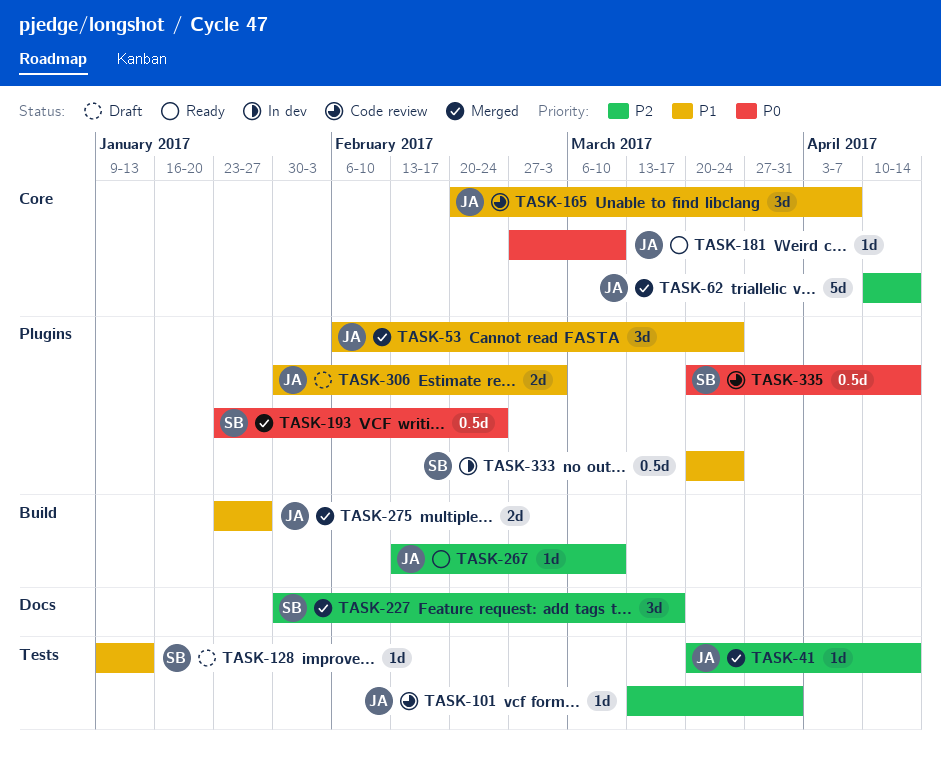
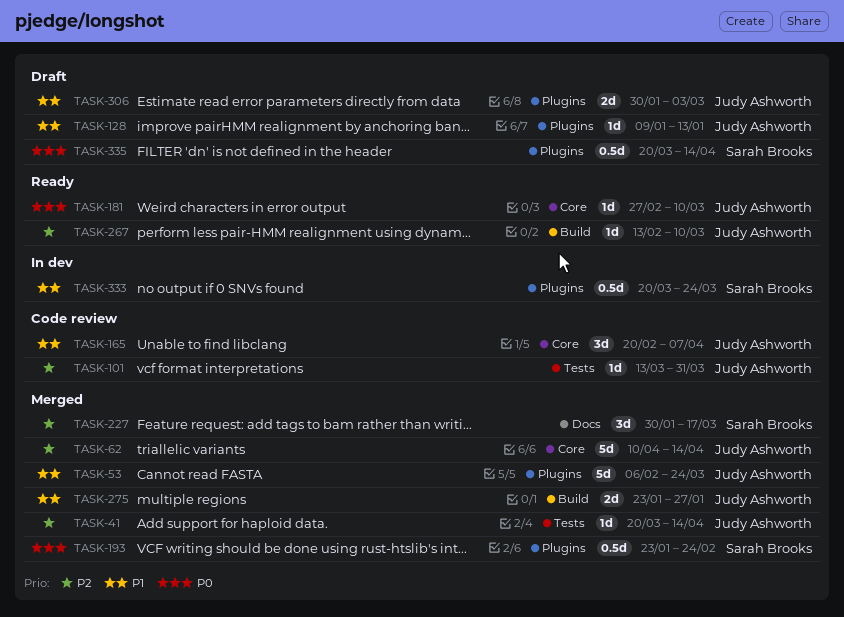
TASK-53, estimate: 3d -> 5d
TASK-128, owner: Sarah Brooks -> Judy Ashworth
TASK-128, label: Tests -> Plugins
TASK-335, status: Code review -> Draft

